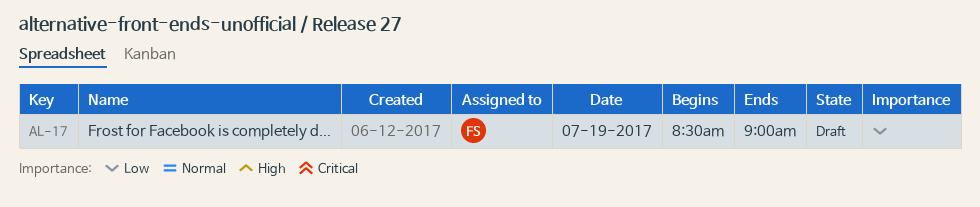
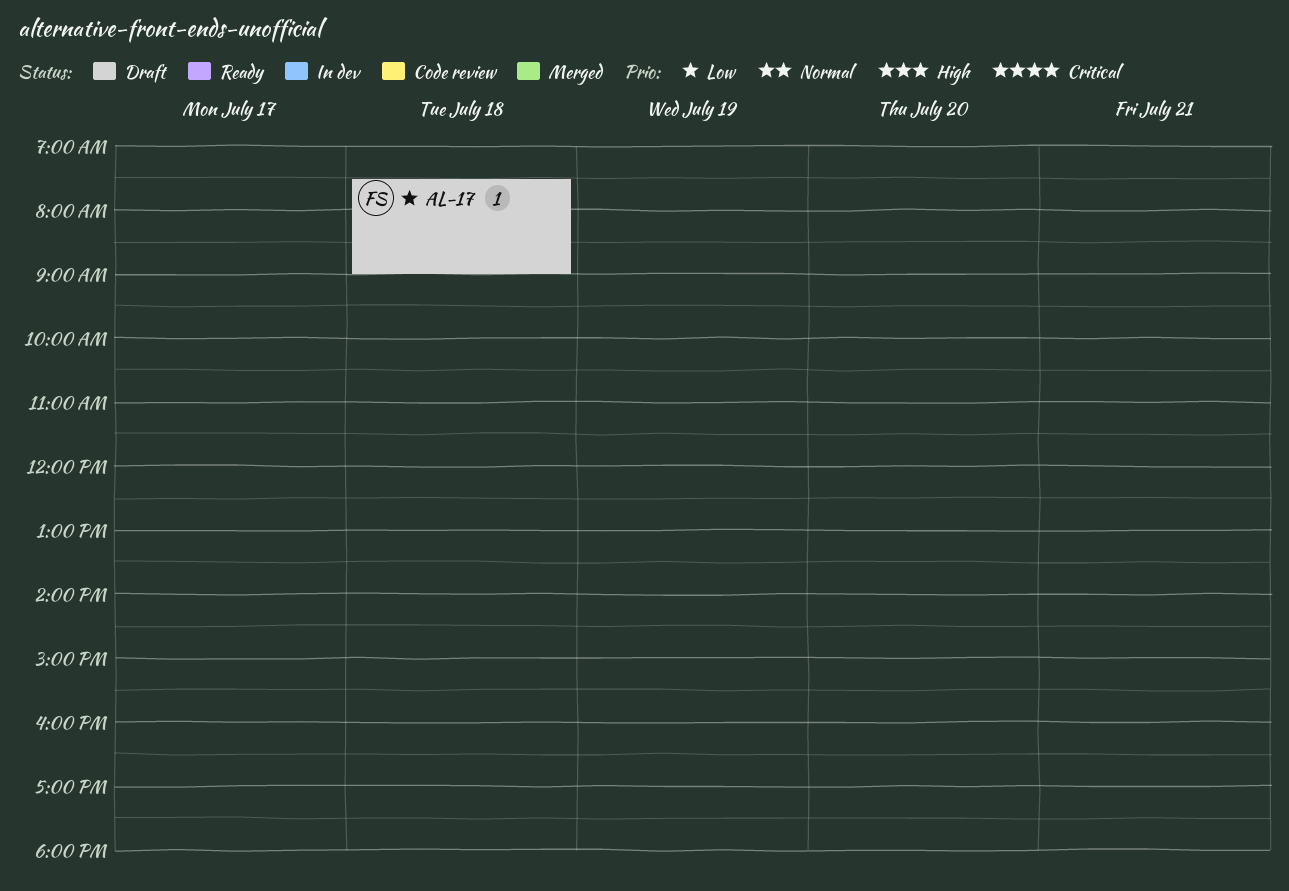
AL-17, day: Jul 19 -> Jul 18
AL-17, begins: 08:30 -> 07:30

